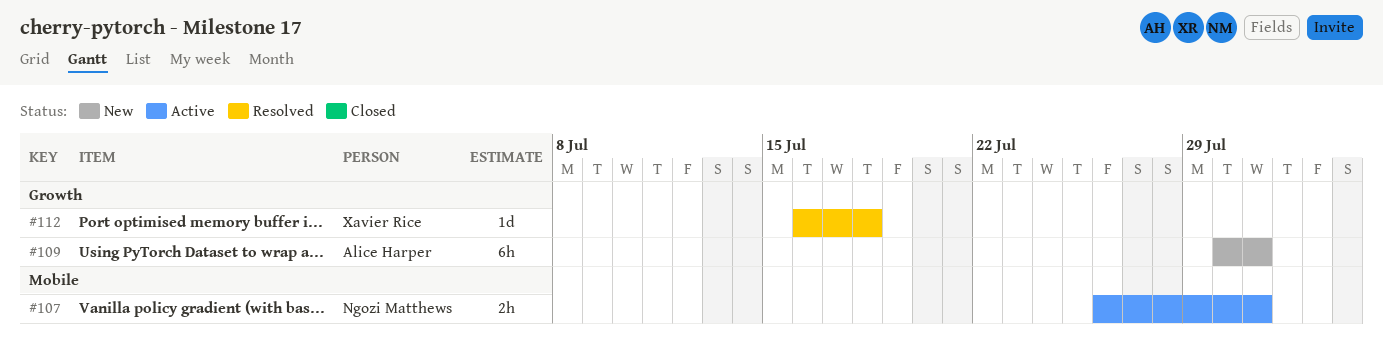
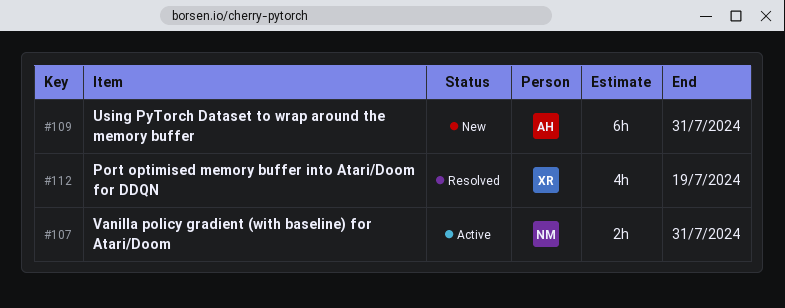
#112, estimate: 1d -> 4h
#112, due: Jul 18 -> Jul 19

